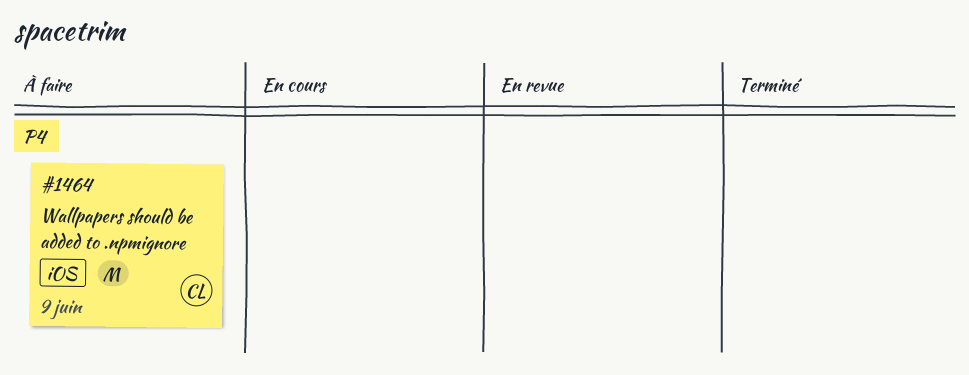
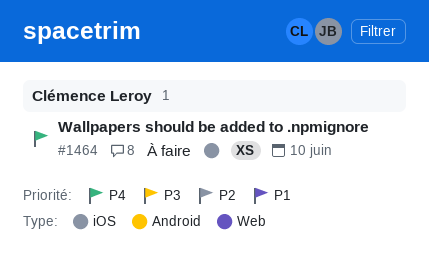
#1464, estimate: M -> XS
#1464, due: Jun 9 -> Jun 10

